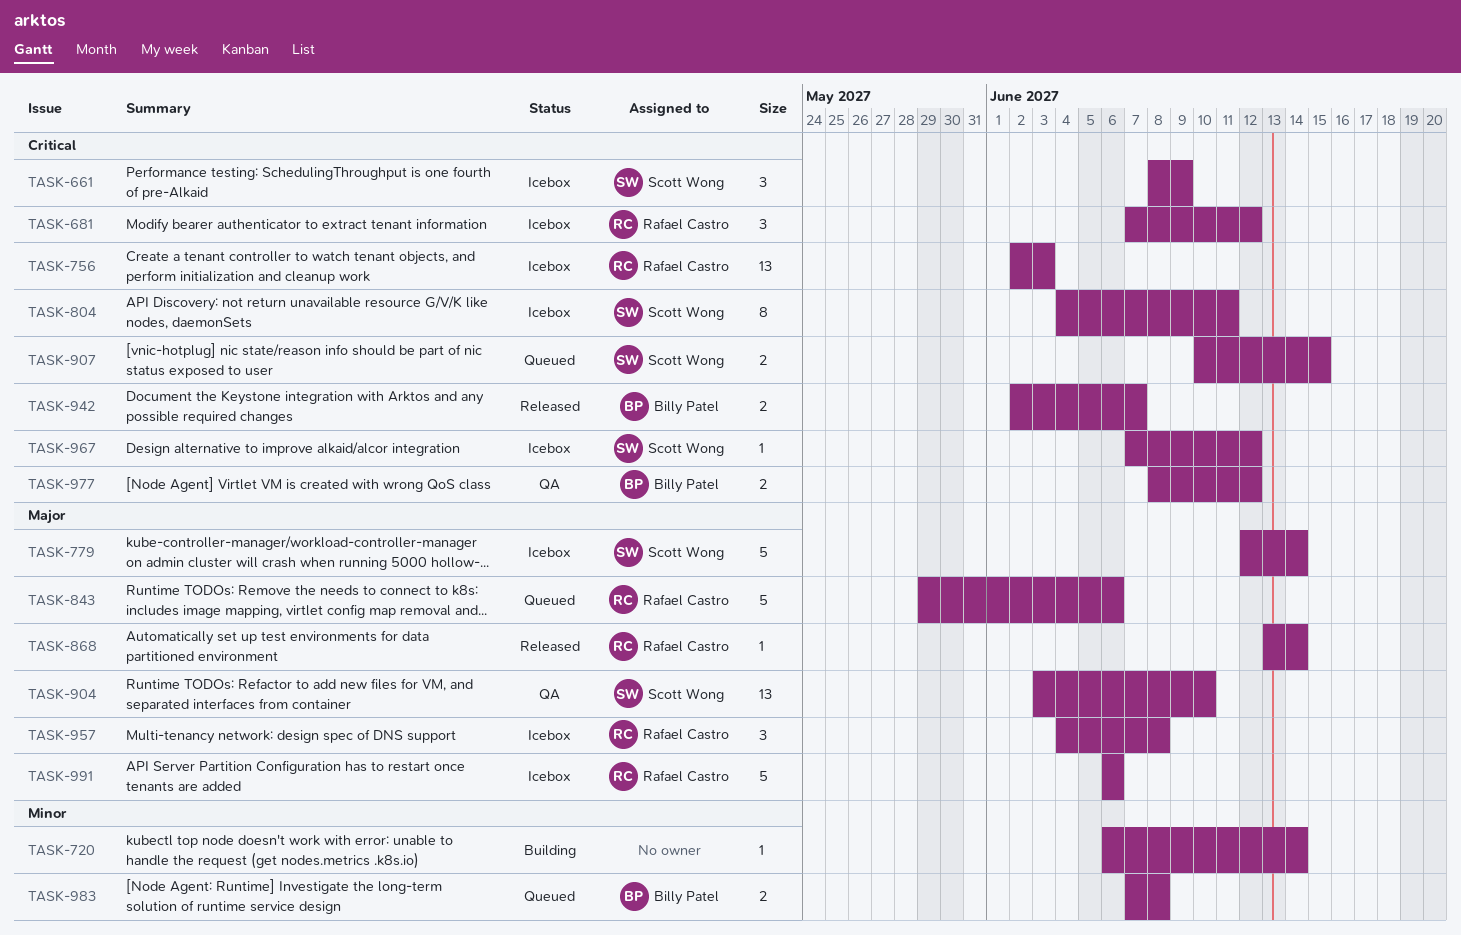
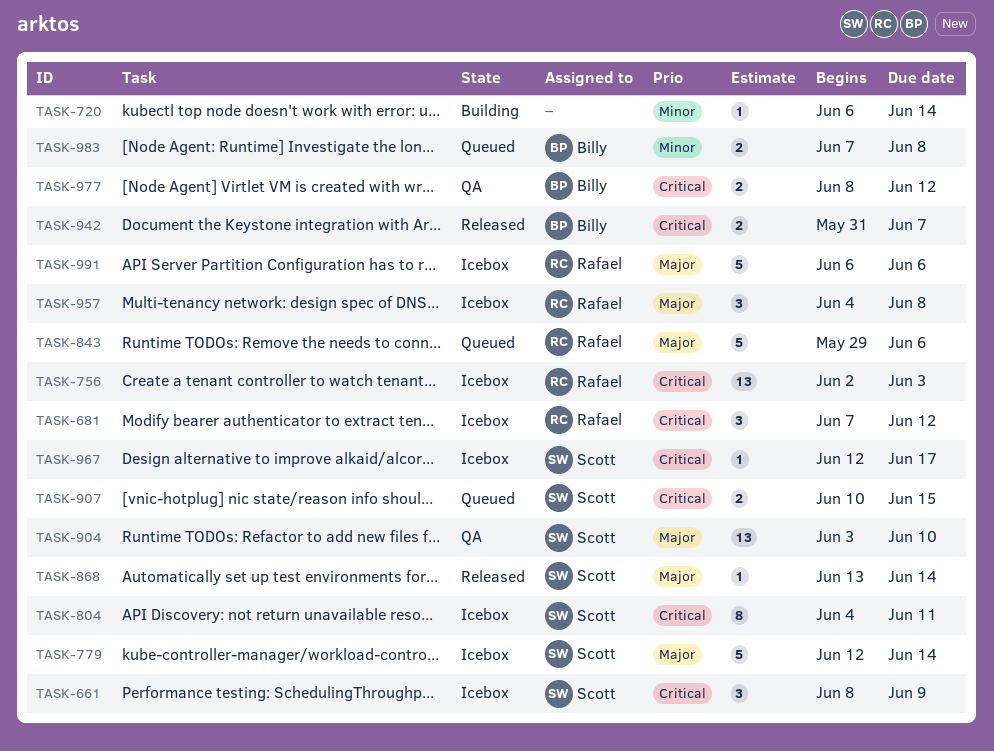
TASK-868, owner: Rafael Castro -> Scott Wong
TASK-942, start: Jun 2 -> May 31
TASK-967, start: Jun 7 -> Jun 12
TASK-967, due: Jun 12 -> Jun 17

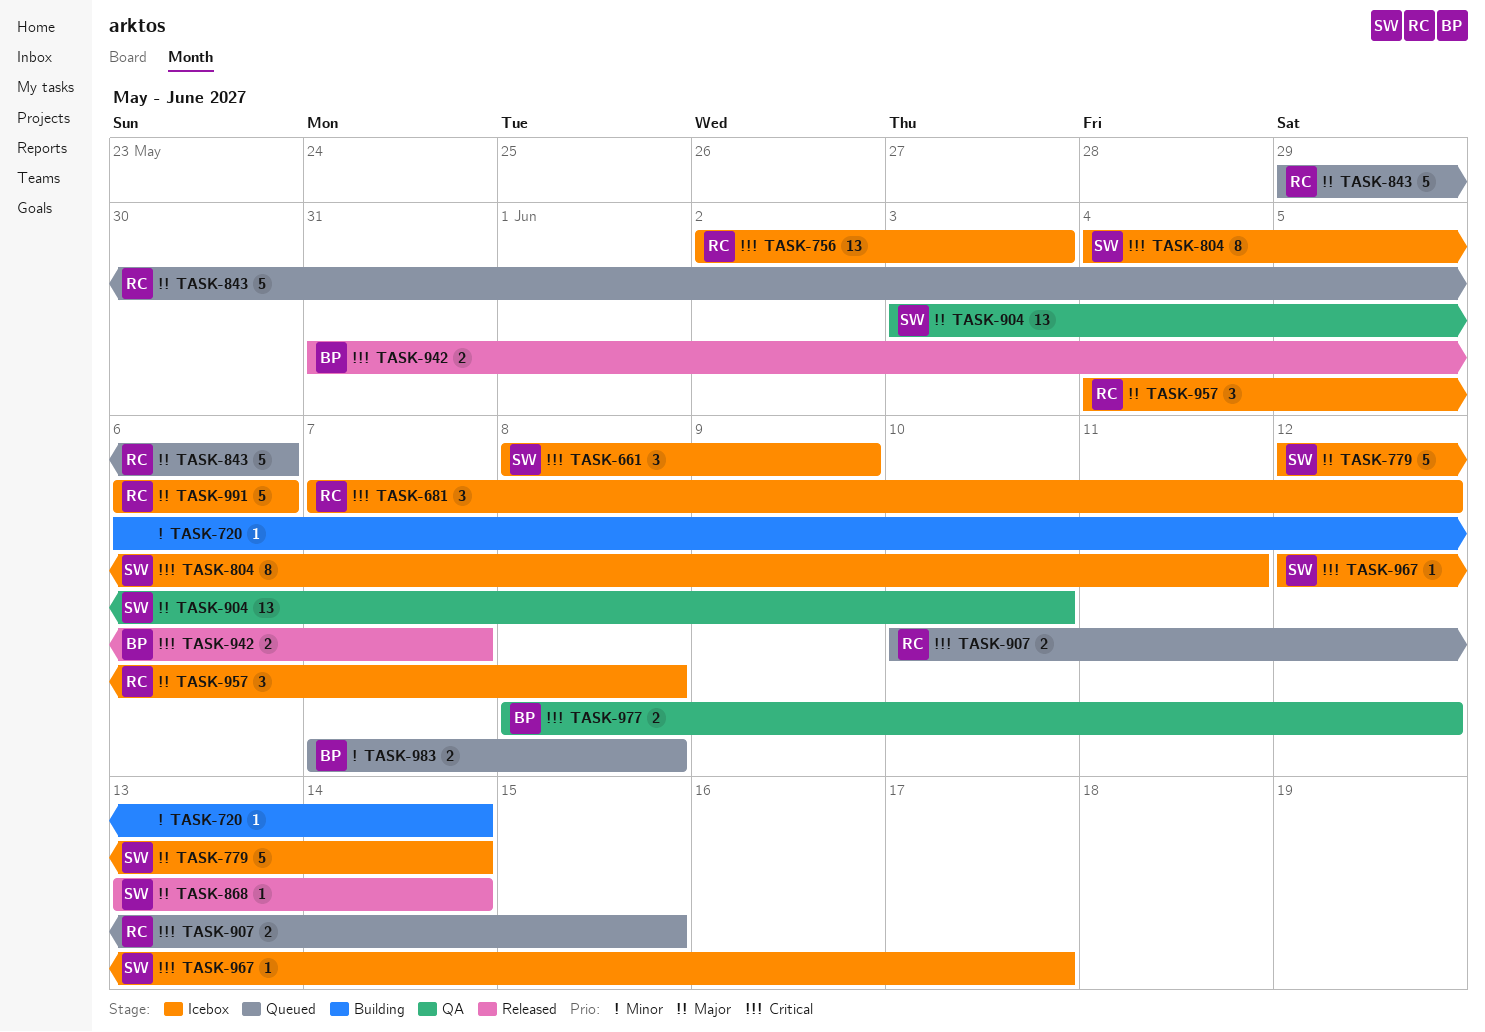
TASK-907, owner: Scott -> Rafael

